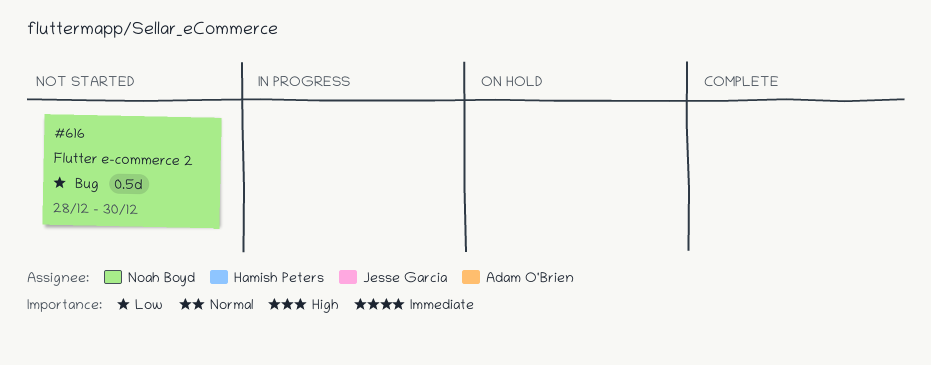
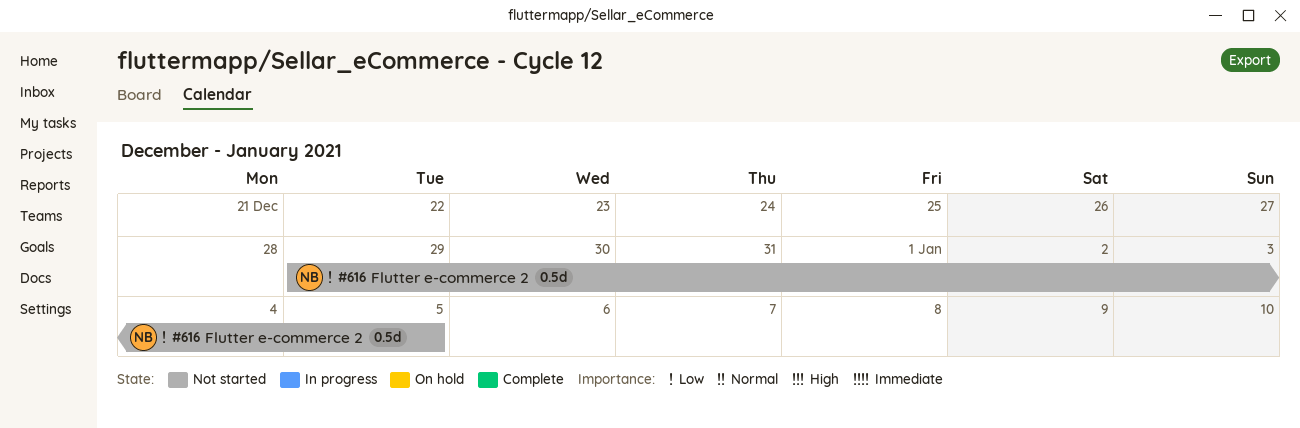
#616, start: Dec 28 -> Dec 29
#616, due: Dec 30 -> Jan 5

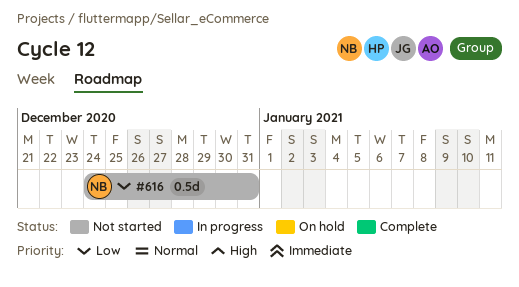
#616, start: Dec 29 -> Dec 24
#616, due: Jan 5 -> Dec 31

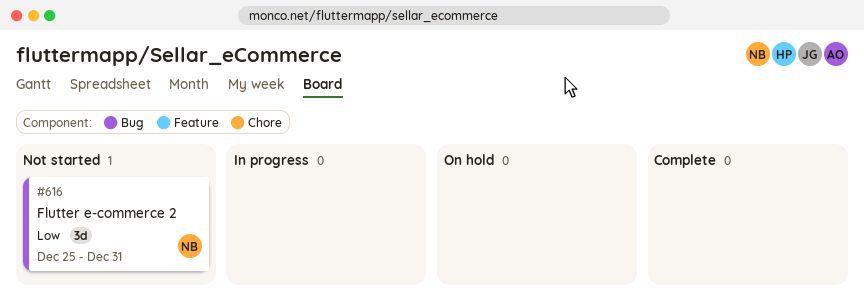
#616, estimate: 0.5d -> 3d
#616, start: Dec 24 -> Dec 25

